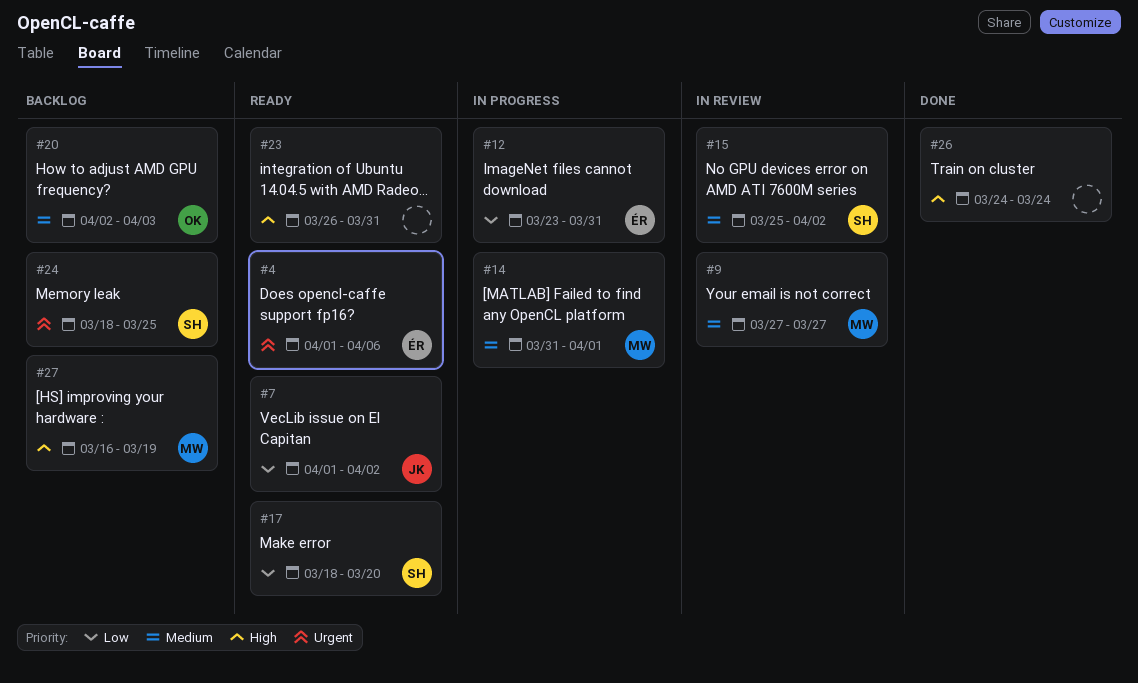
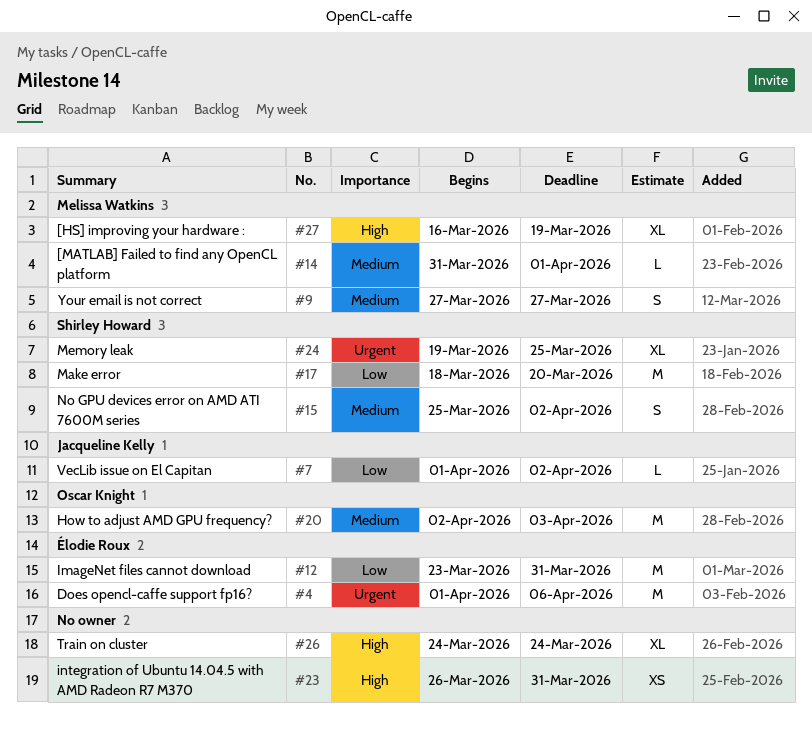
#24, start: Mar 18 -> Mar 19

